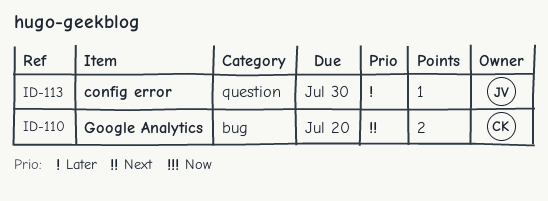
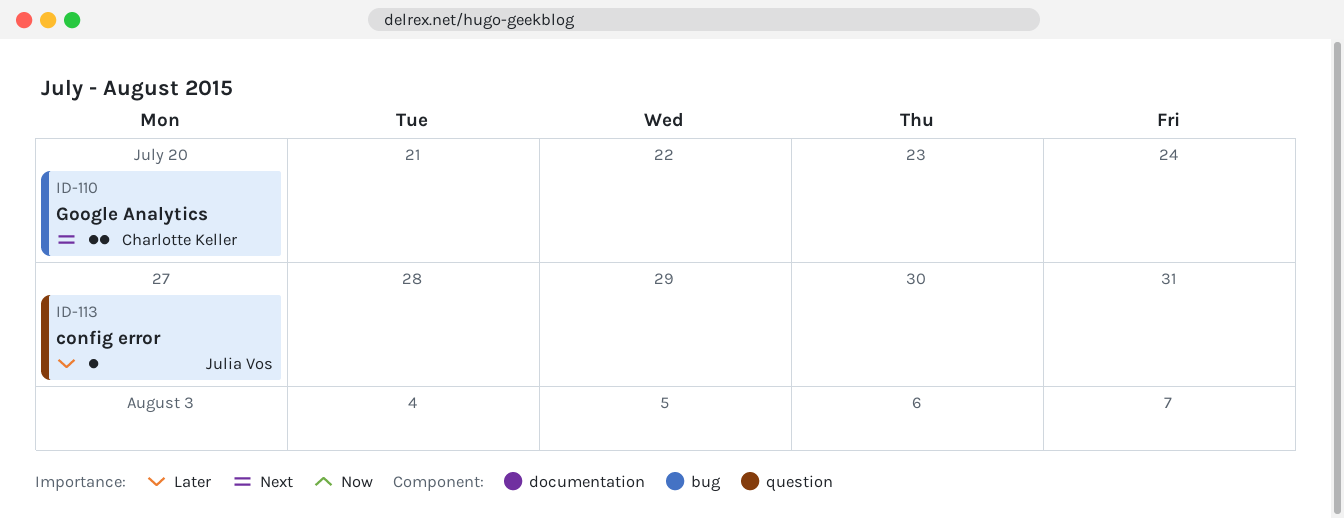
ID-113, due: Jul 30 -> Jul 27

